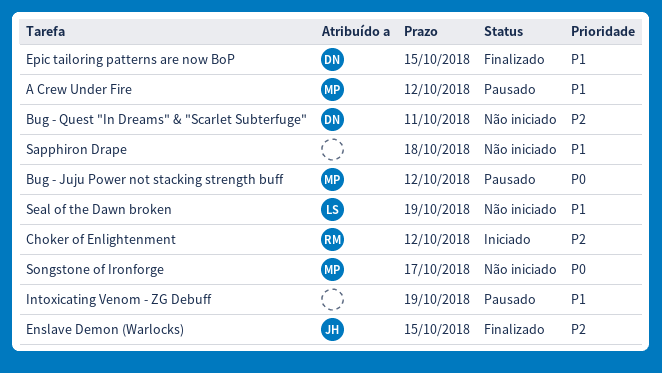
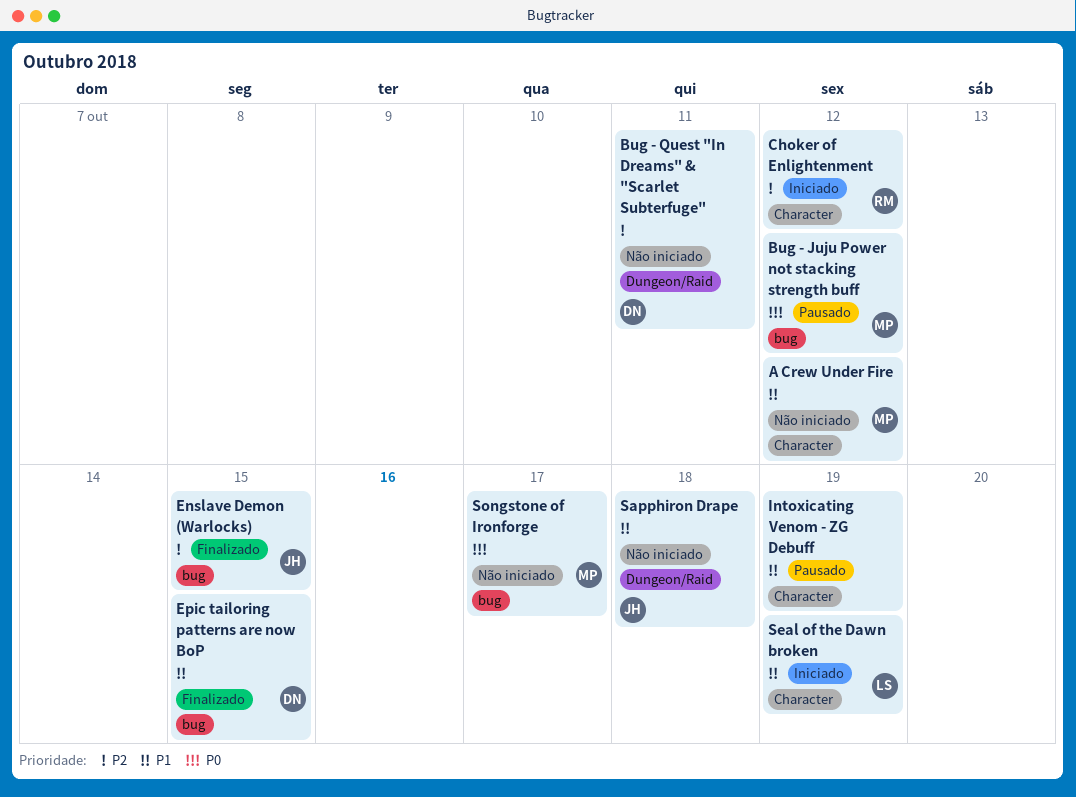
A Crew Under Fire, status: Pausado -> Não iniciado
Sapphiron Drape, owner: none -> JH
Seal of the Dawn broken, status: Não iniciado -> Iniciado

